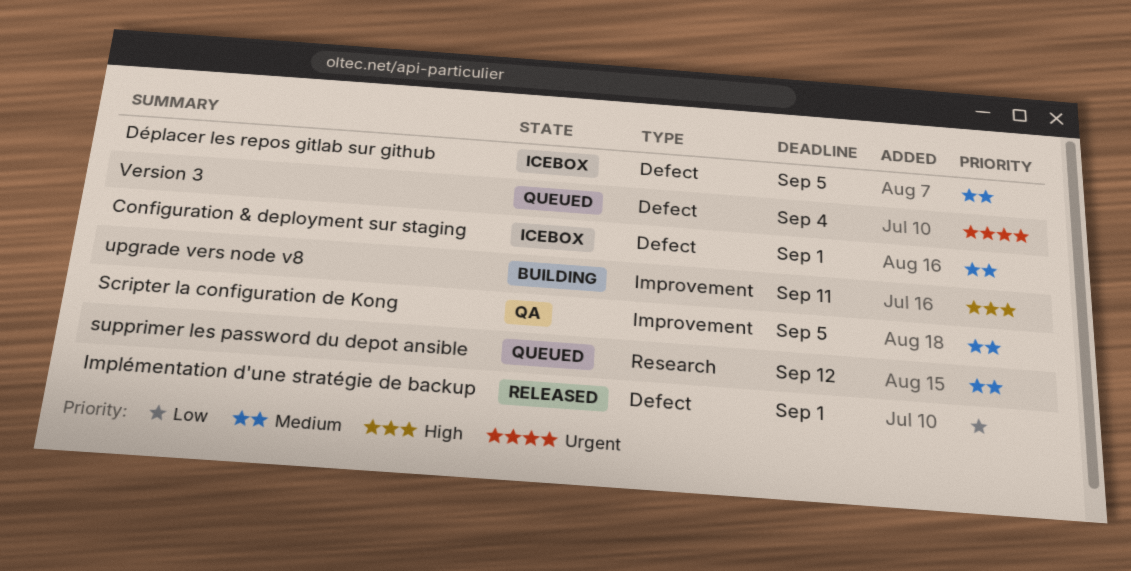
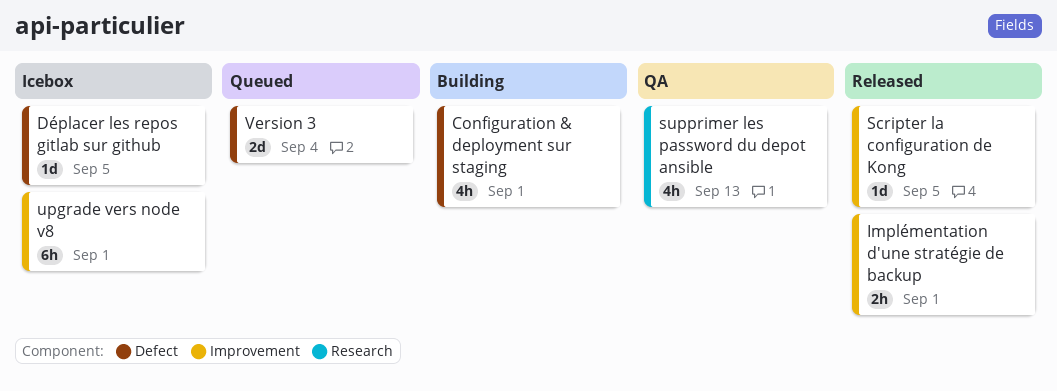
Configuration & deployment sur staging, status: Icebox -> Building
Implémentation d'une stratégie de backup, label: Defect -> Improvement
Scripter la configuration de Kong, status: QA -> Released
supprimer les password du depot ansible, status: Queued -> QA
supprimer les password du depot ansible, due: Sep 12 -> Sep 13
upgrade vers node v8, status: Building -> Icebox
upgrade vers node v8, due: Sep 11 -> Sep 1

